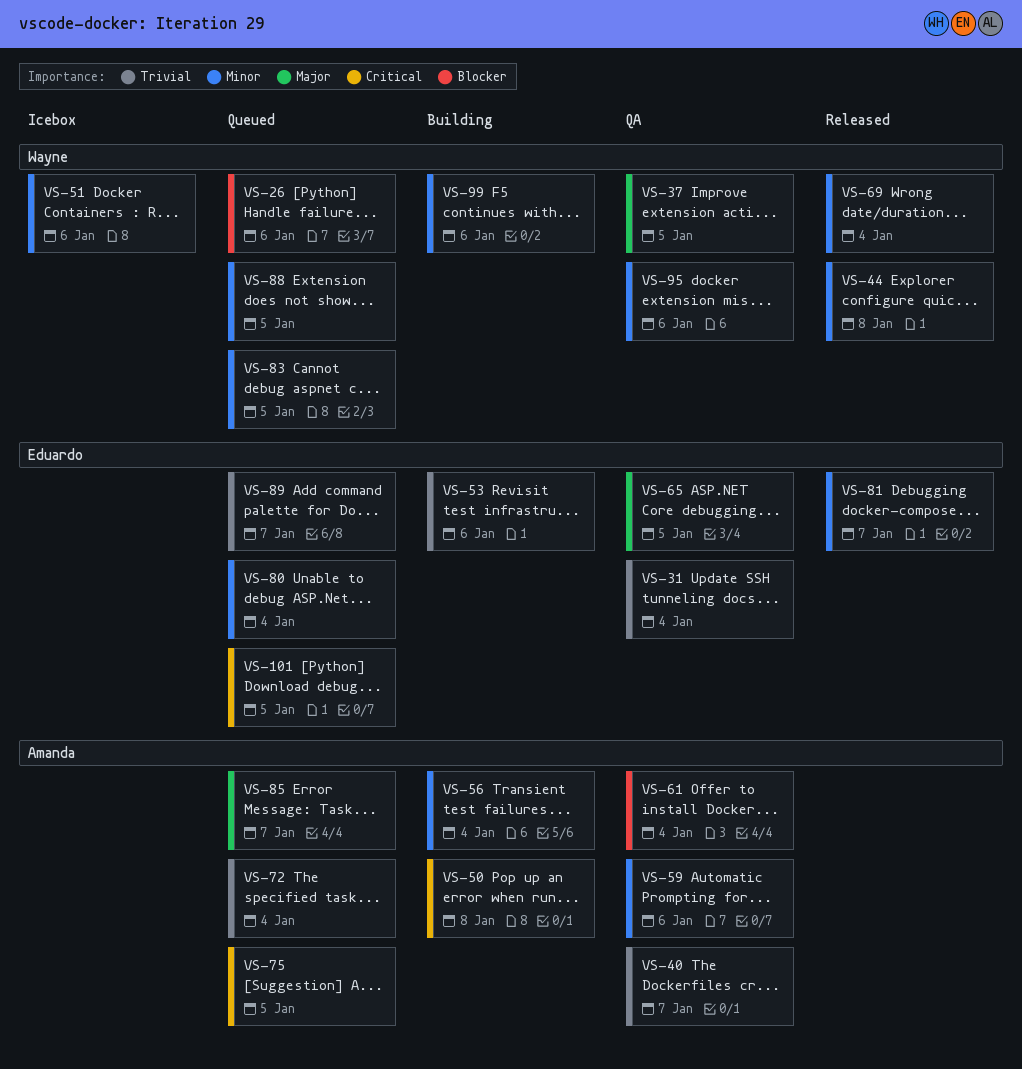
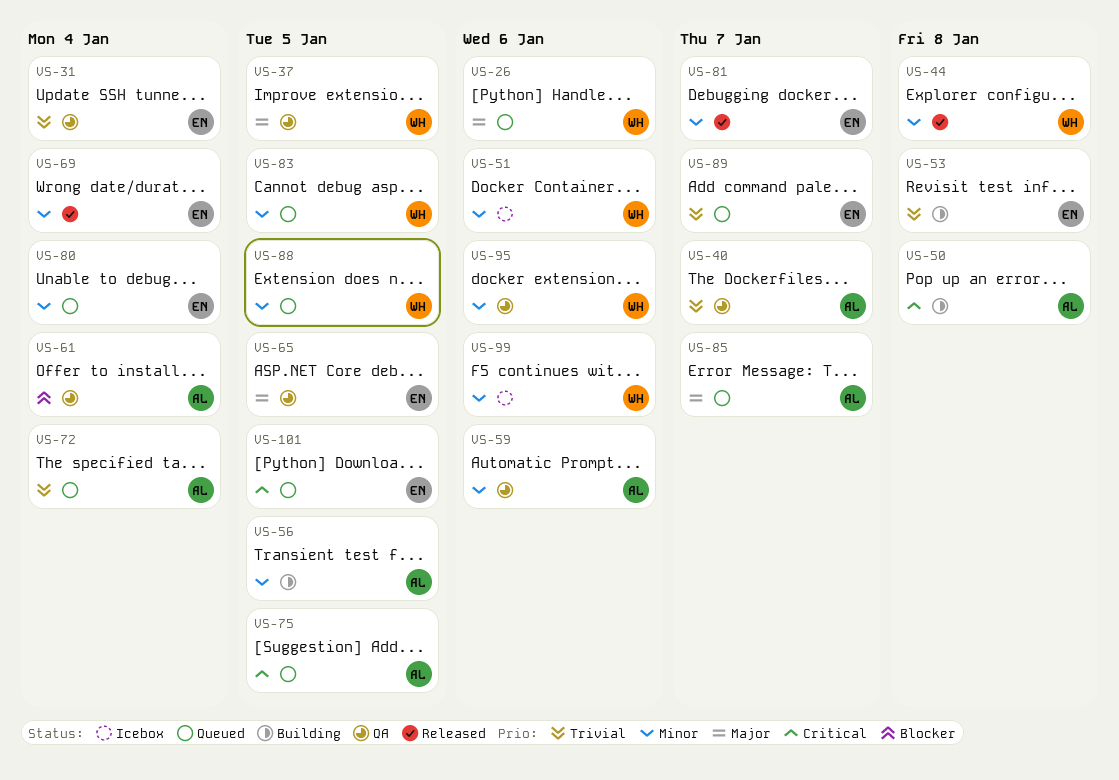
VS-26, priority: Blocker -> Major
VS-53, due: Jan 6 -> Jan 8
VS-56, due: Jan 4 -> Jan 5
VS-69, owner: Wayne -> Eduardo
VS-99, status: Building -> Icebox

